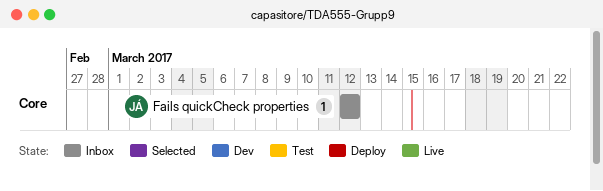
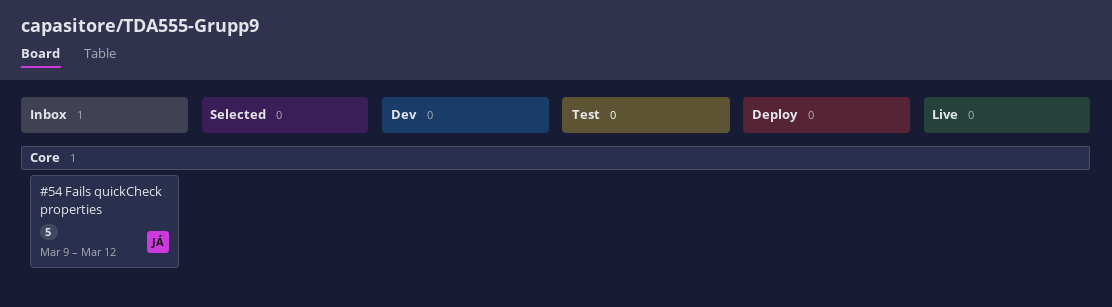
Fails quickCheck properties, estimate: 1 -> 5
Fails quickCheck properties, start: Mar 12 -> Mar 9

